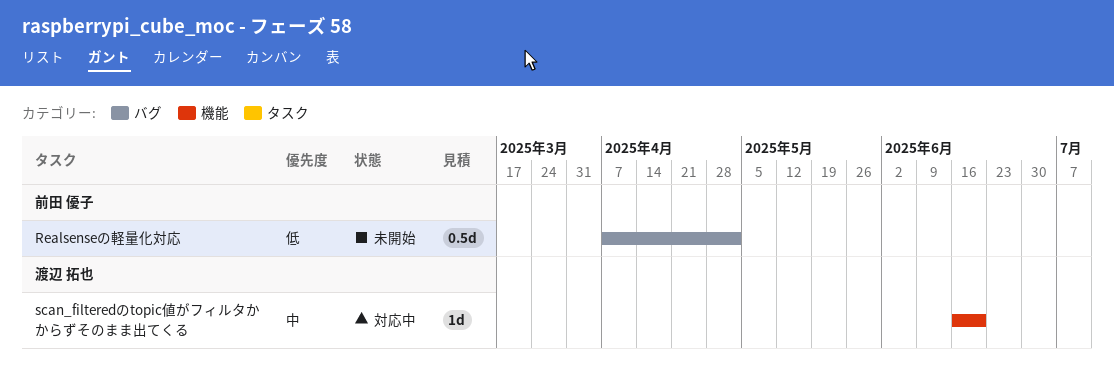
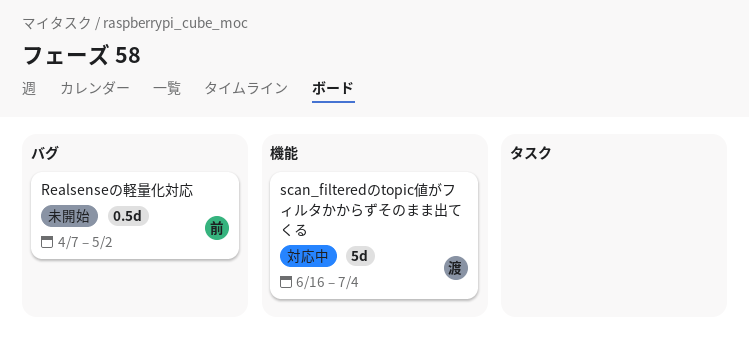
scan_filteredのtopic値がフィルタかからずそのまま出てくる, estimate: 1d -> 5d
scan_filteredのtopic値がフィルタかからずそのまま出てくる, due: Jun 20 -> Jul 4

